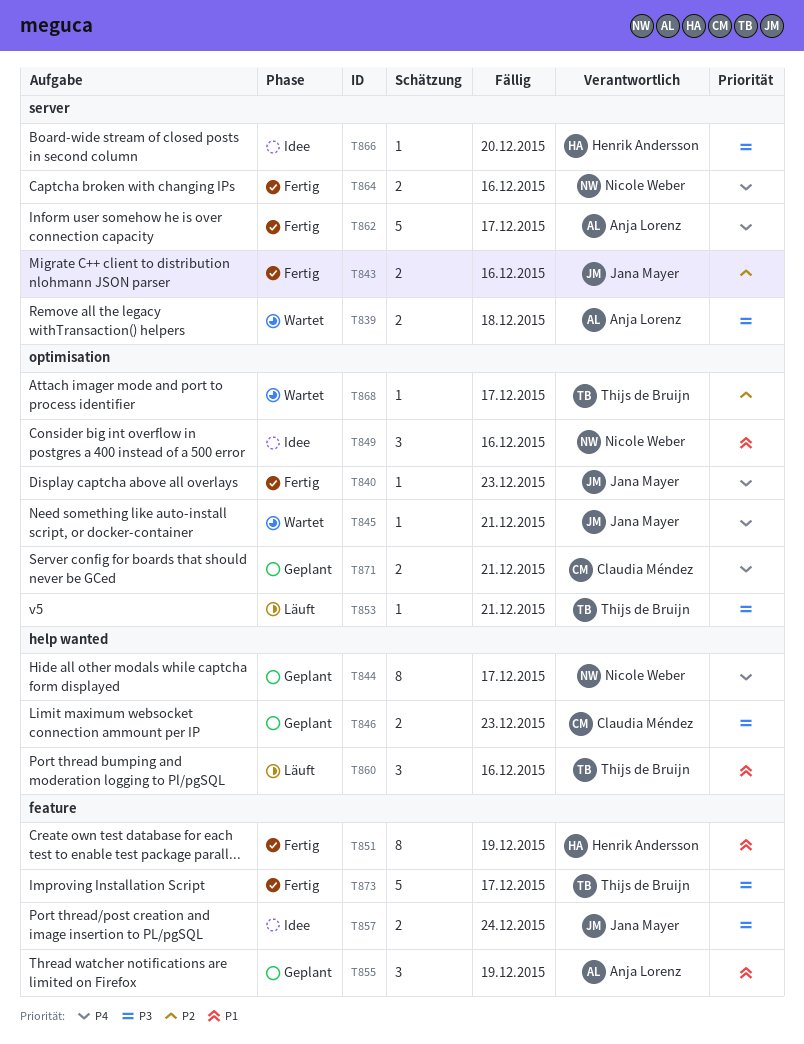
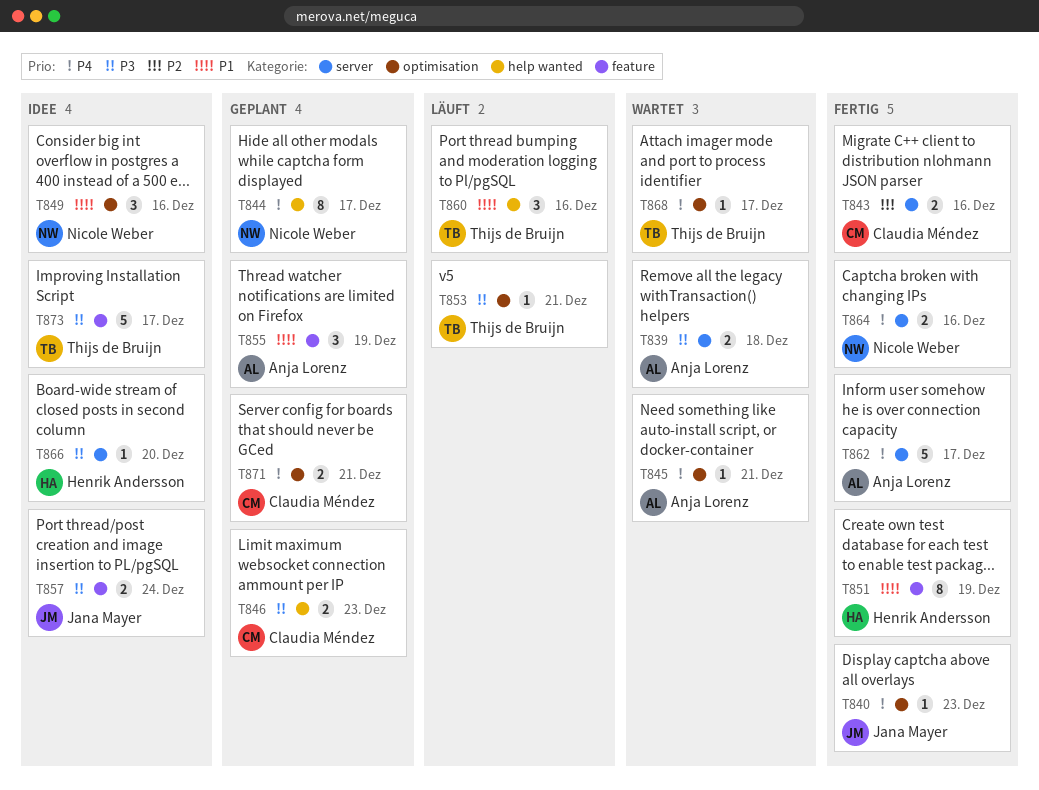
T843, owner: Jana Mayer -> Claudia Méndez
T845, owner: Jana Mayer -> Anja Lorenz
T868, priority: P2 -> P4
T873, status: Fertig -> Idee

